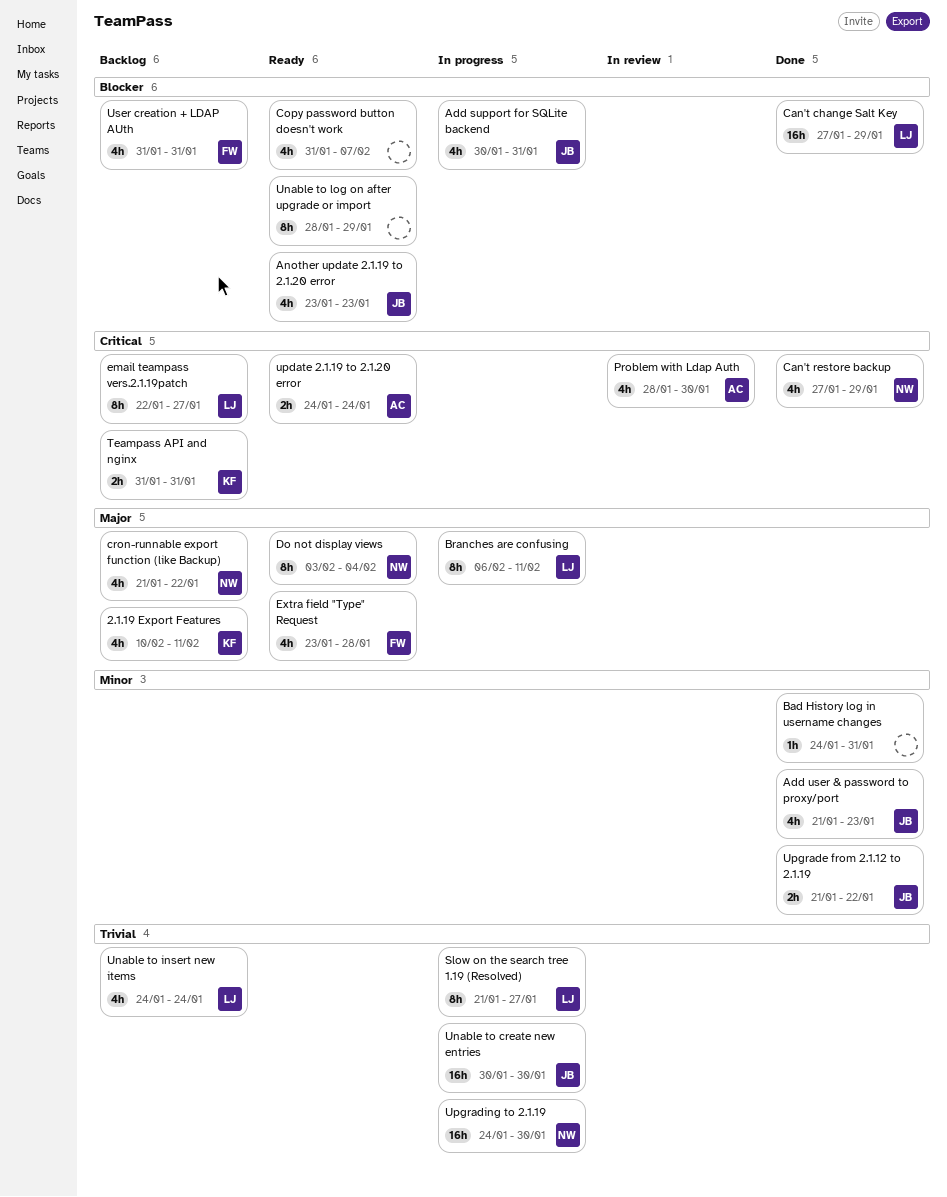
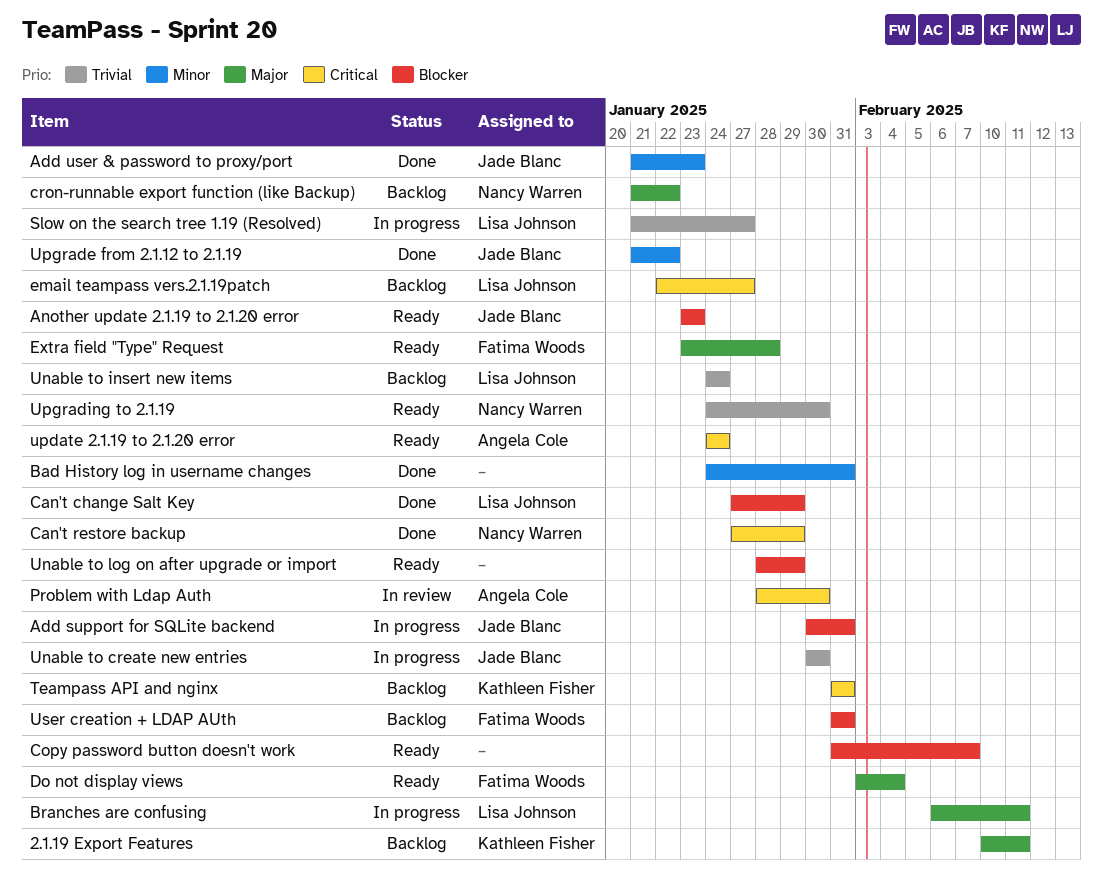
Do not display views, owner: Nancy Warren -> Fatima Woods
Upgrading to 2.1.19, status: In progress -> Ready

